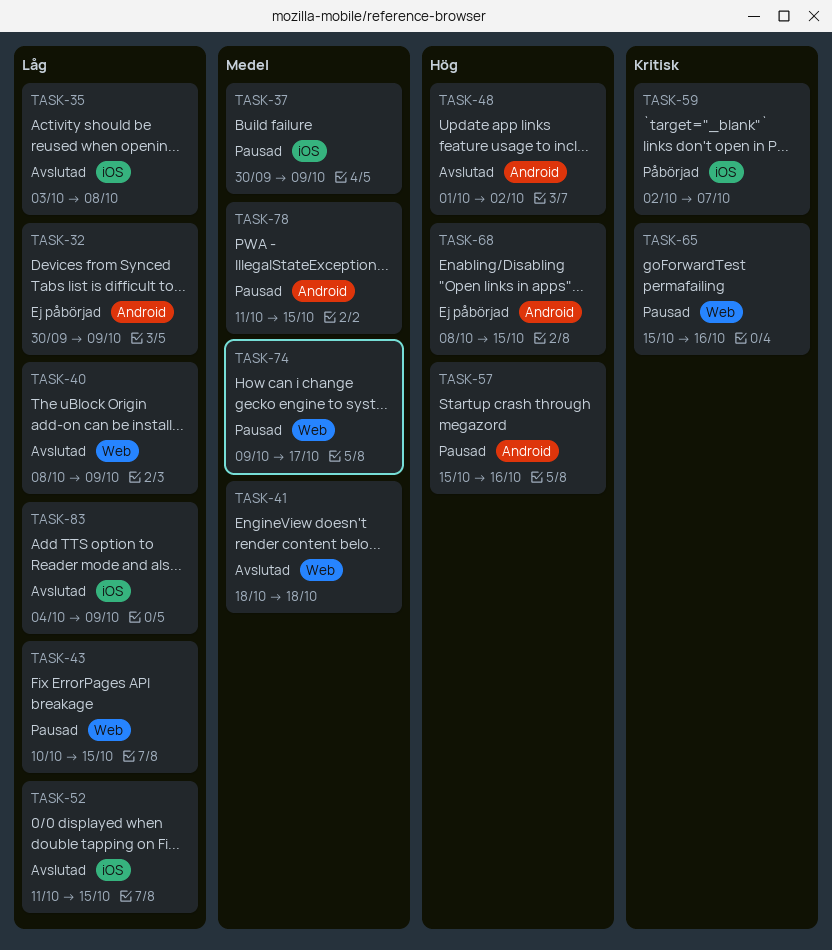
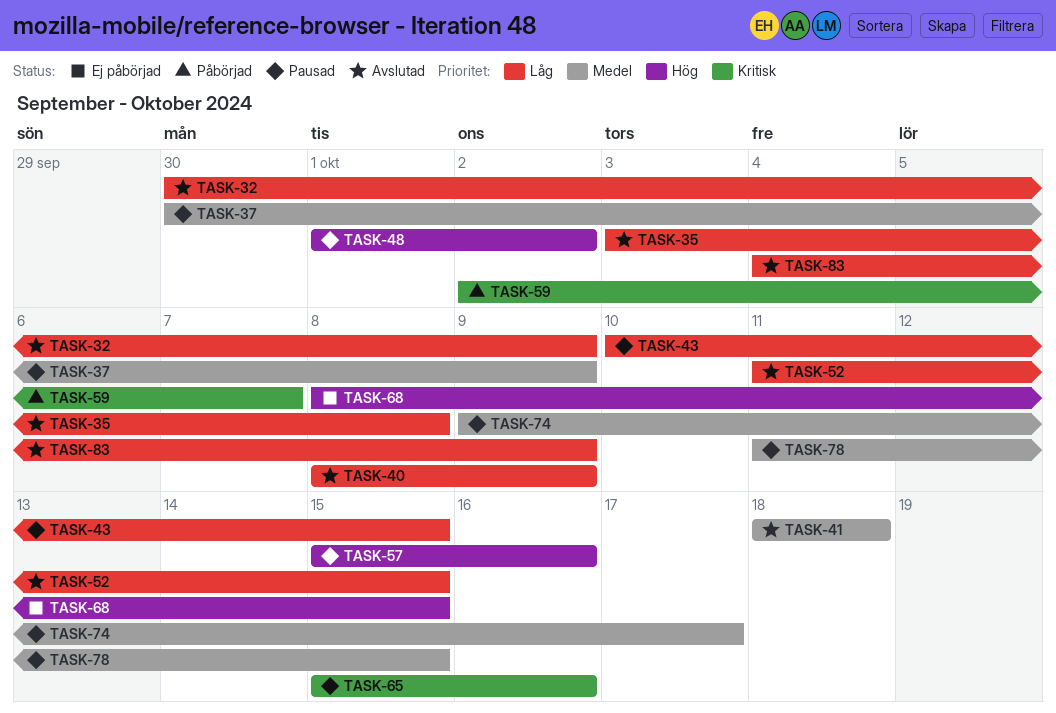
TASK-32, status: Ej påbörjad -> Avslutad
TASK-48, status: Avslutad -> Pausad

